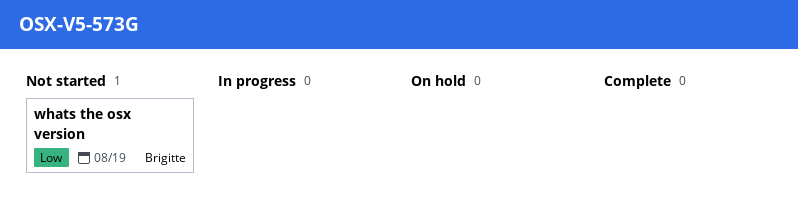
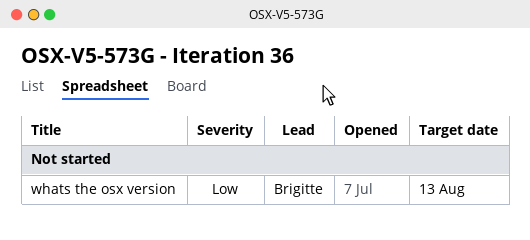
whats the osx version, due: Aug 19 -> Aug 13

